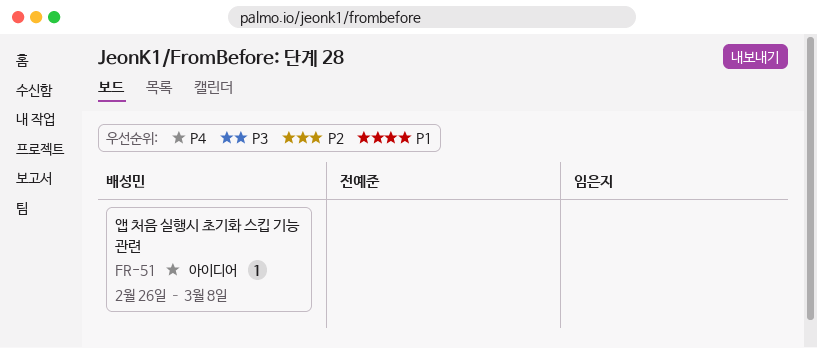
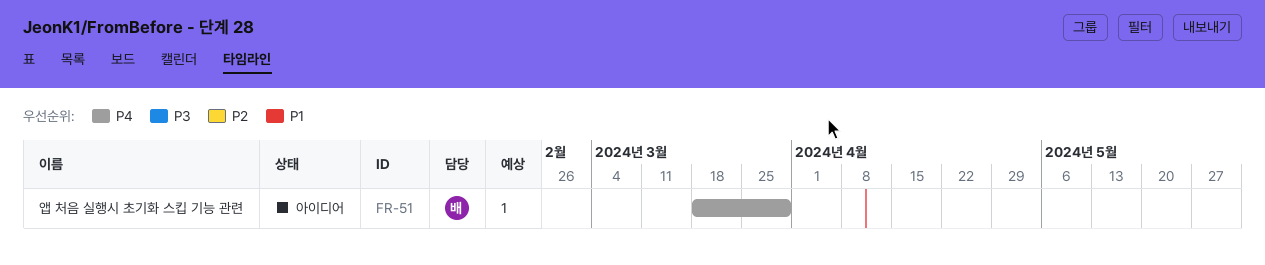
FR-51, start: Feb 26 -> Mar 18
FR-51, due: Mar 8 -> Mar 29

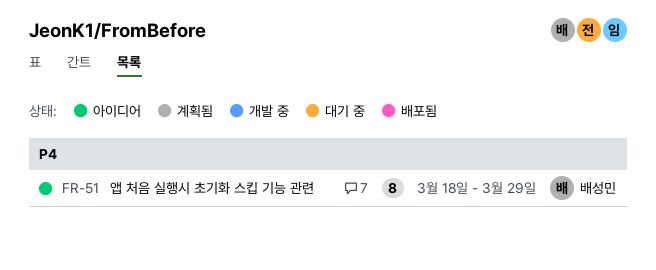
FR-51, estimate: 1 -> 8

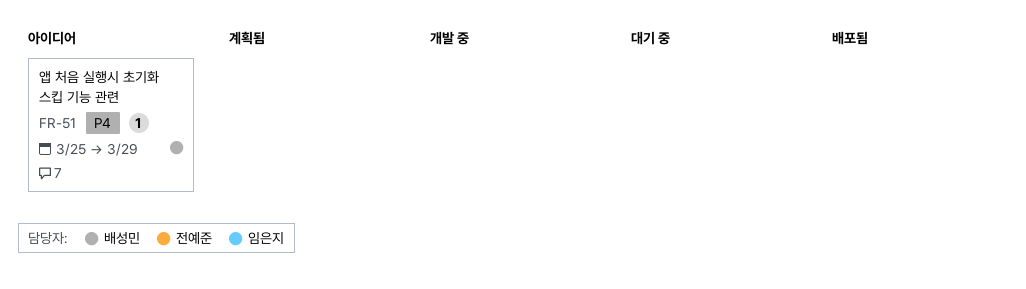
FR-51, estimate: 8 -> 1
FR-51, start: Mar 18 -> Mar 25

